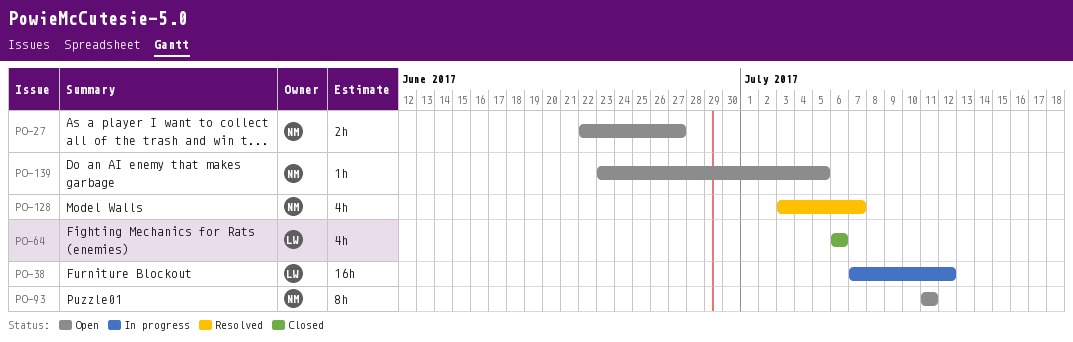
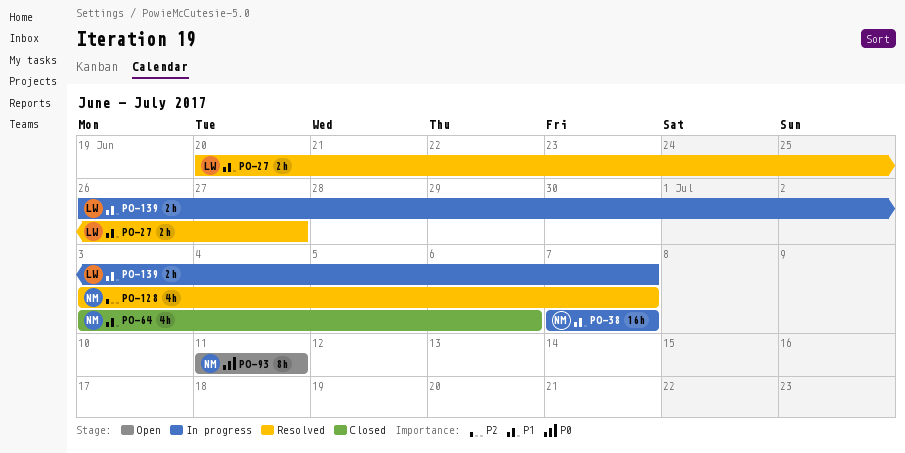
PO-27, status: Open -> Resolved
PO-27, owner: NM -> LW
PO-27, start: Jun 22 -> Jun 20
PO-38, owner: LW -> NM
PO-38, due: Jul 12 -> Jul 7
PO-64, owner: LW -> NM
PO-64, start: Jul 6 -> Jul 3
PO-139, status: Open -> In progress
PO-139, owner: NM -> LW
PO-139, estimate: 1h -> 2h
PO-139, start: Jun 23 -> Jun 26
PO-139, due: Jul 5 -> Jul 7

